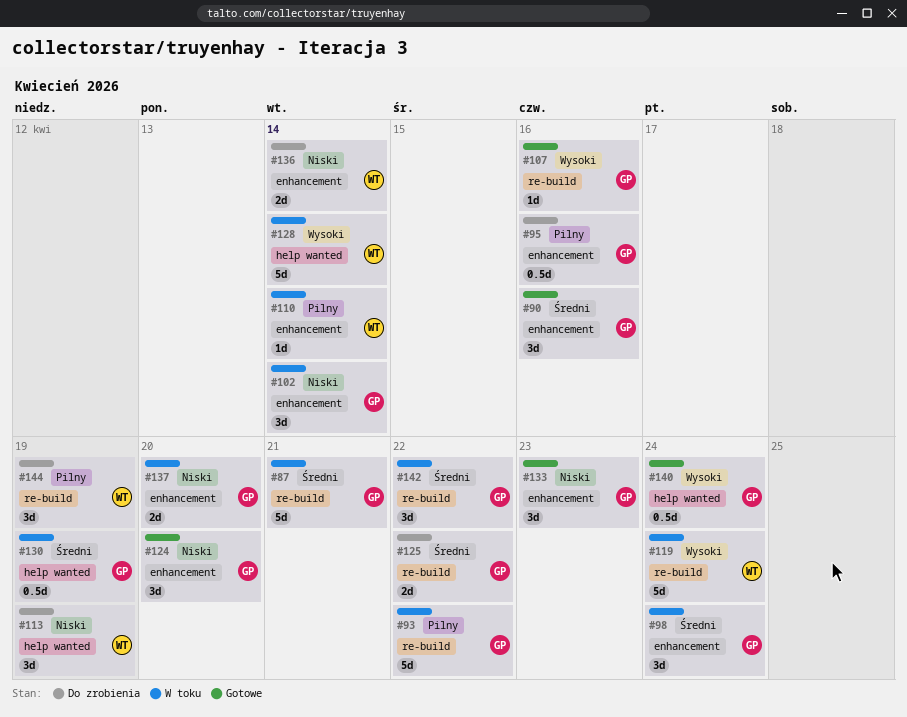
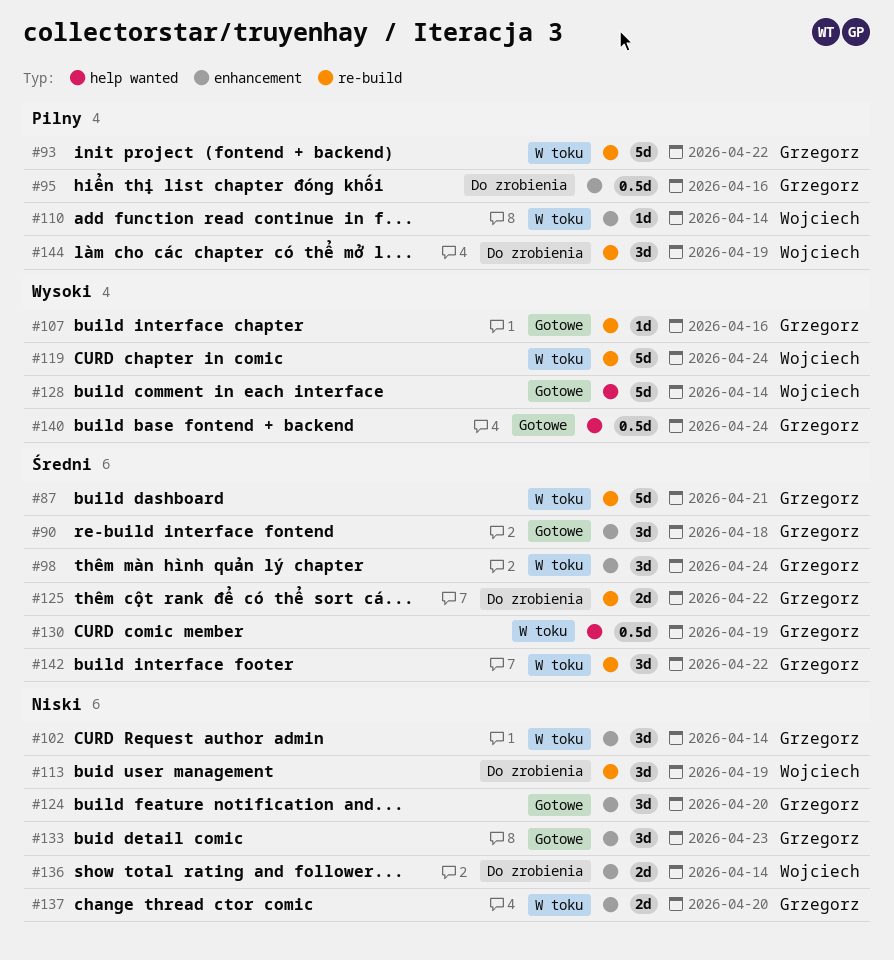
#90, due: Apr 16 -> Apr 18
#113, label: help wanted -> re-build
#128, status: W toku -> Gotowe

